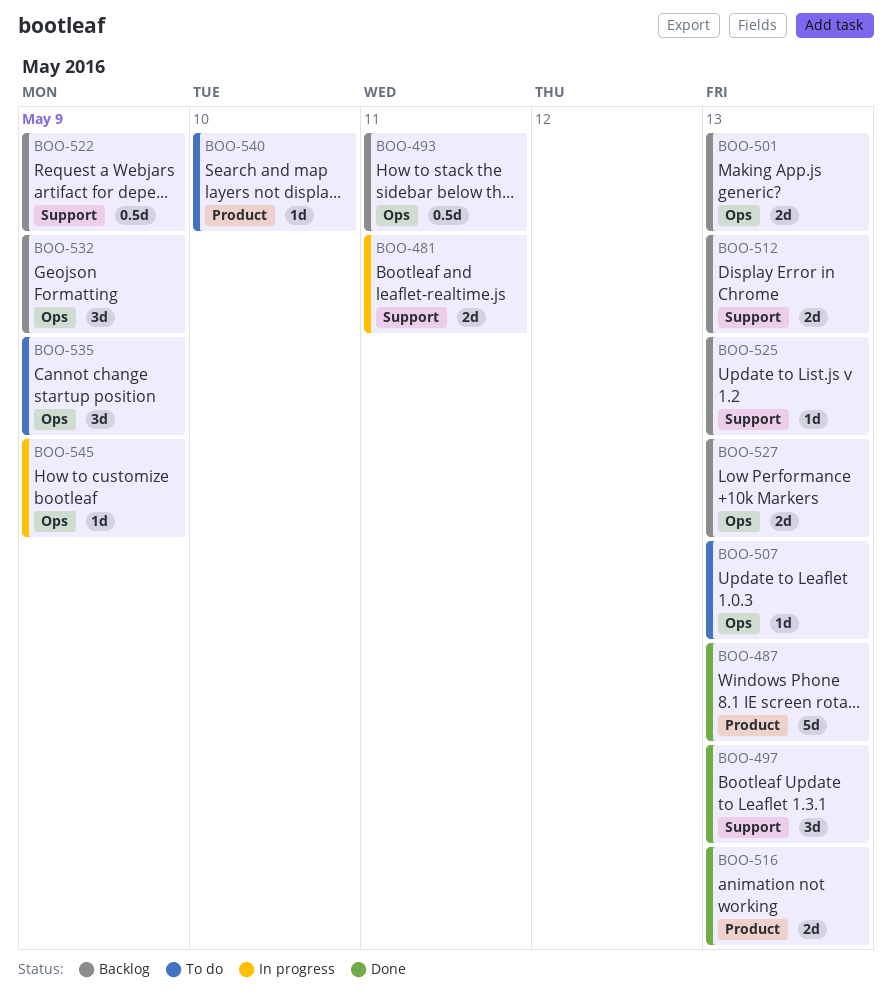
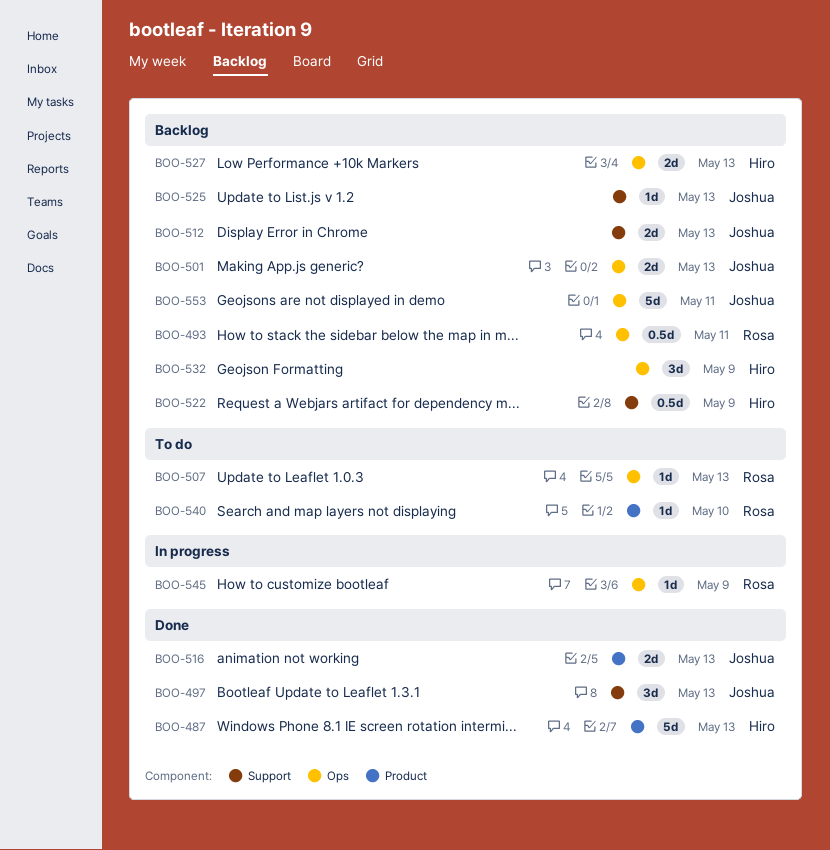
BOO-481: present -> none
BOO-535: present -> none
BOO-553: none -> present

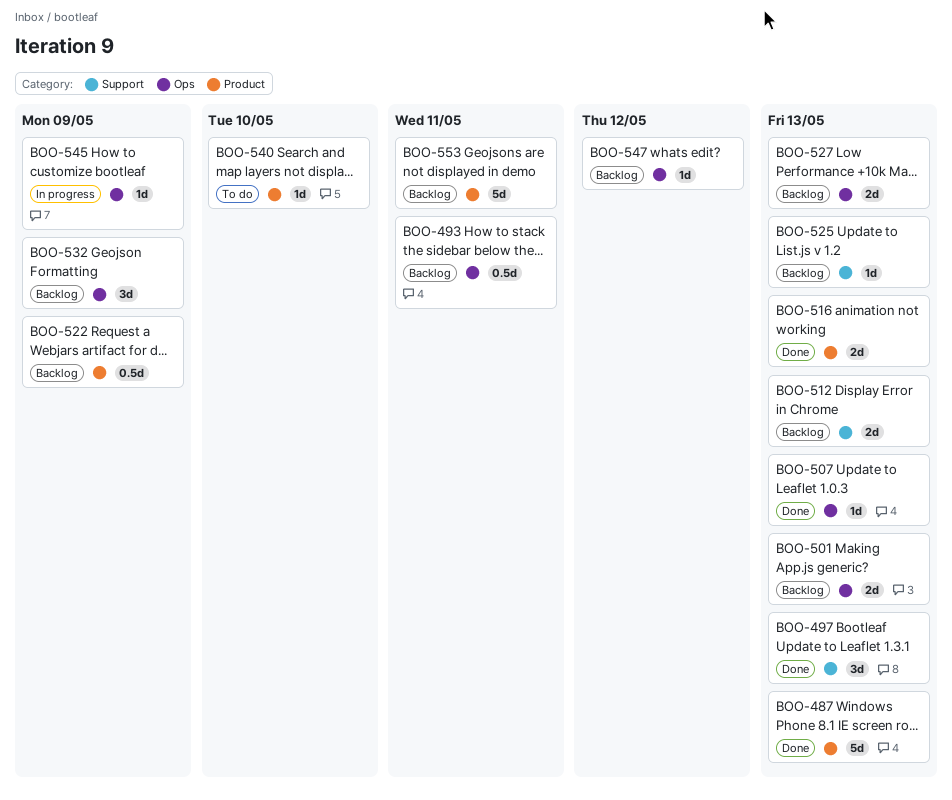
BOO-507, status: To do -> Done
BOO-522, label: Support -> Product
BOO-547: none -> present
BOO-553, label: Ops -> Product

